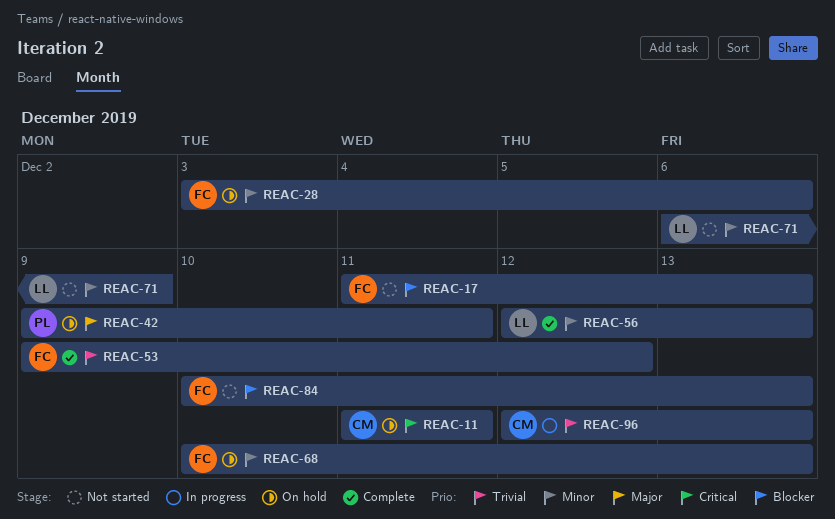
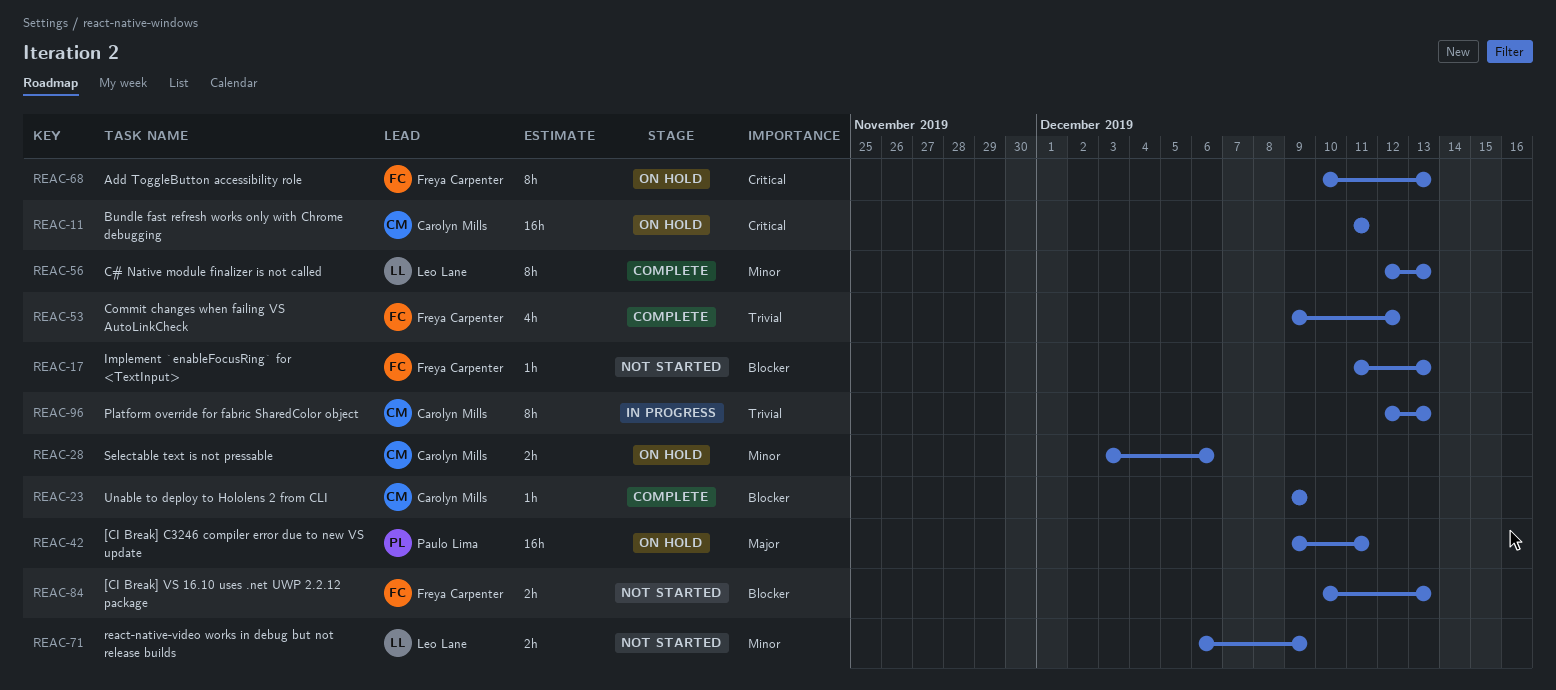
REAC-23: none -> present
REAC-28, owner: Freya Carpenter -> Carolyn Mills
REAC-68, priority: Minor -> Critical

